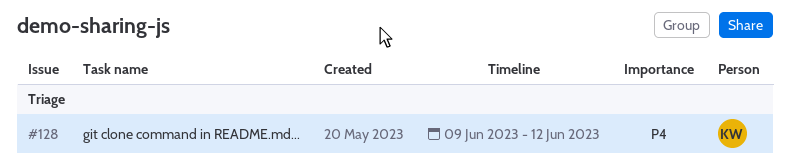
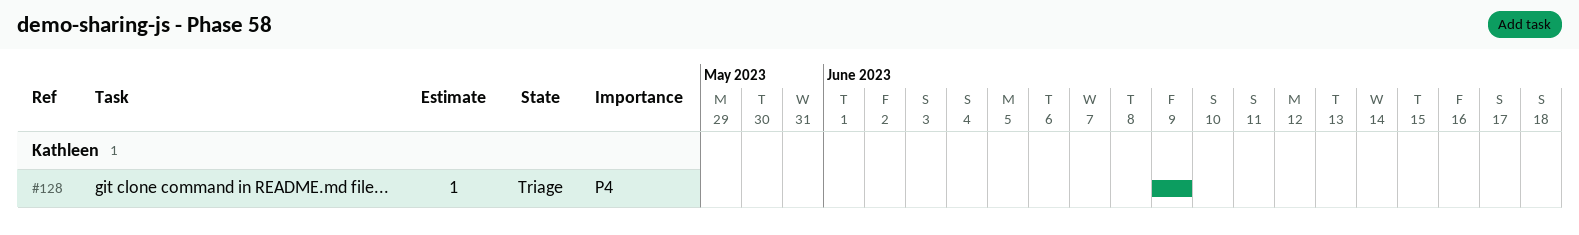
#128, due: Jun 12 -> Jun 9

